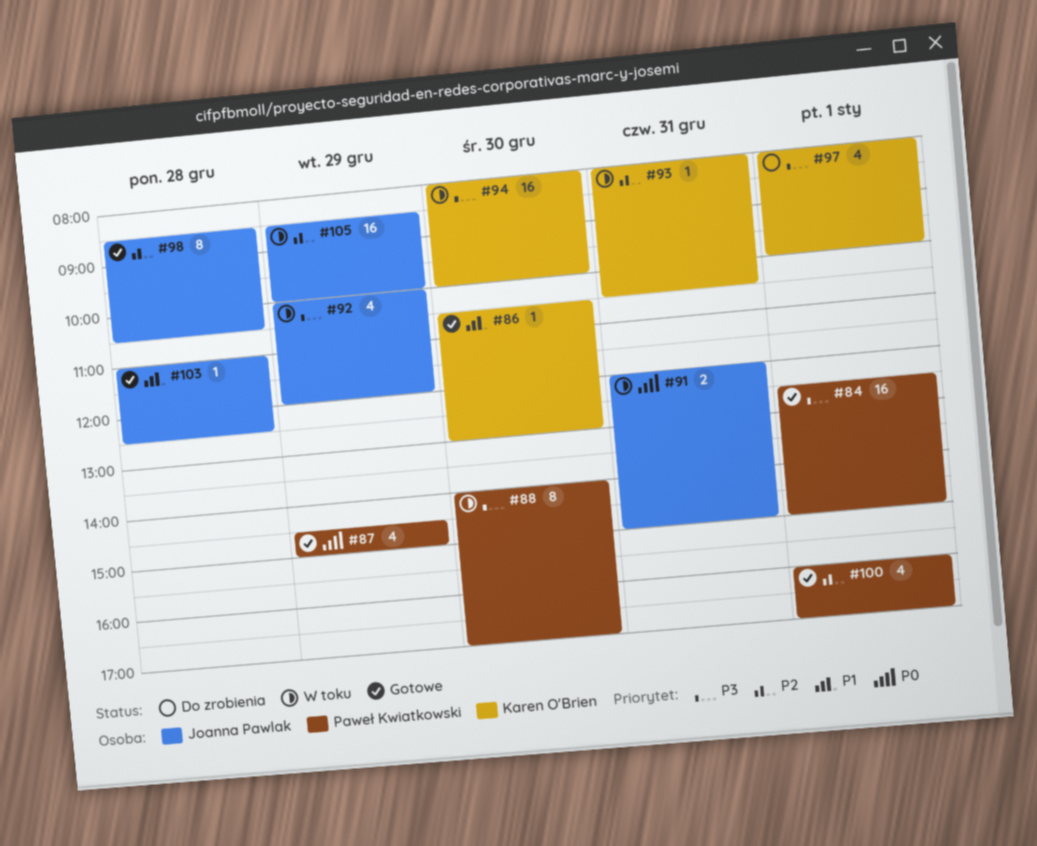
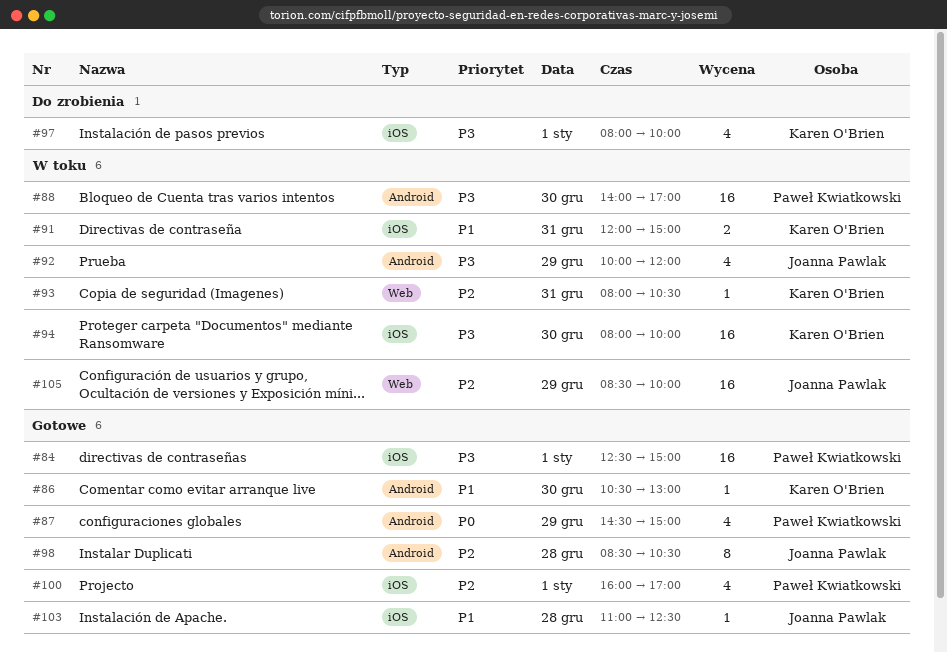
#88, estimate: 8 -> 16
#91, owner: Joanna Pawlak -> Karen O'Brien
#91, priority: P0 -> P1

